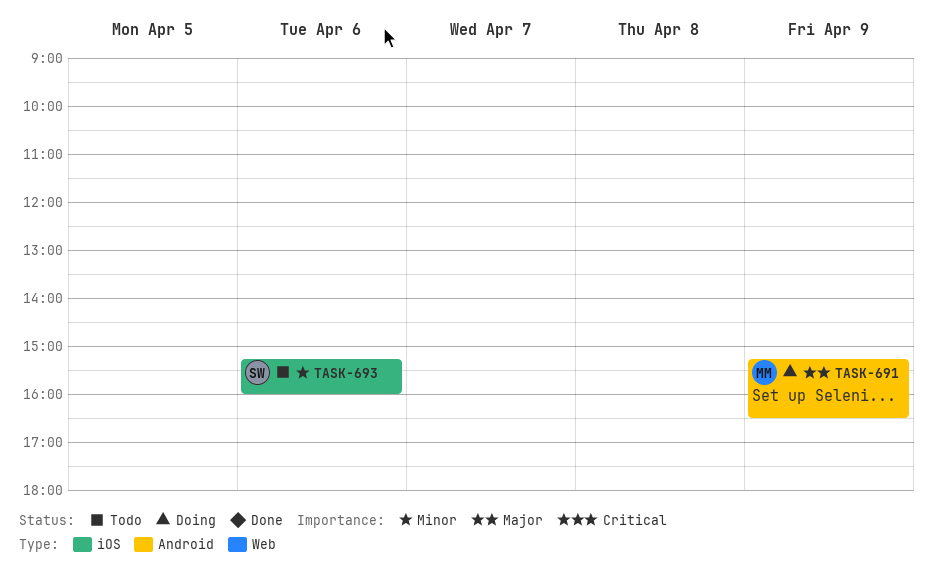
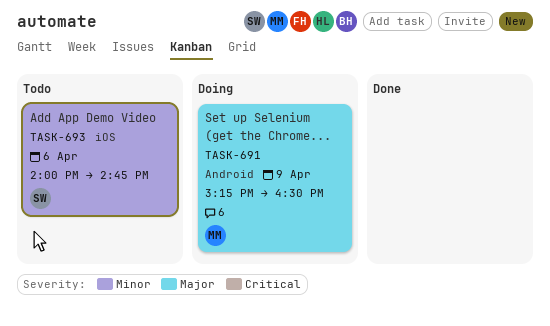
TASK-693, begins: 15:15 -> 14:00
TASK-693, ends: 16:00 -> 14:45

